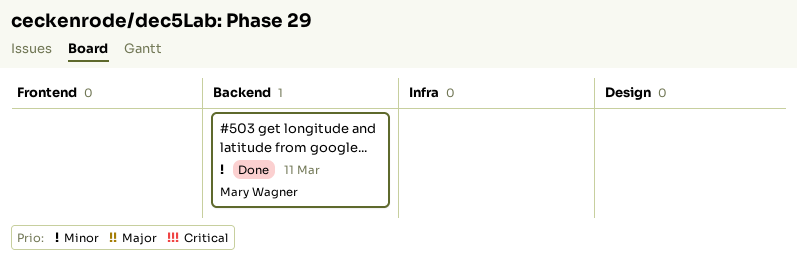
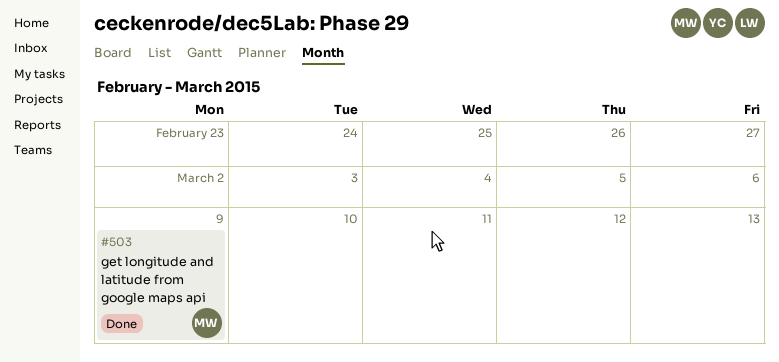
#503, due: Mar 11 -> Mar 9

